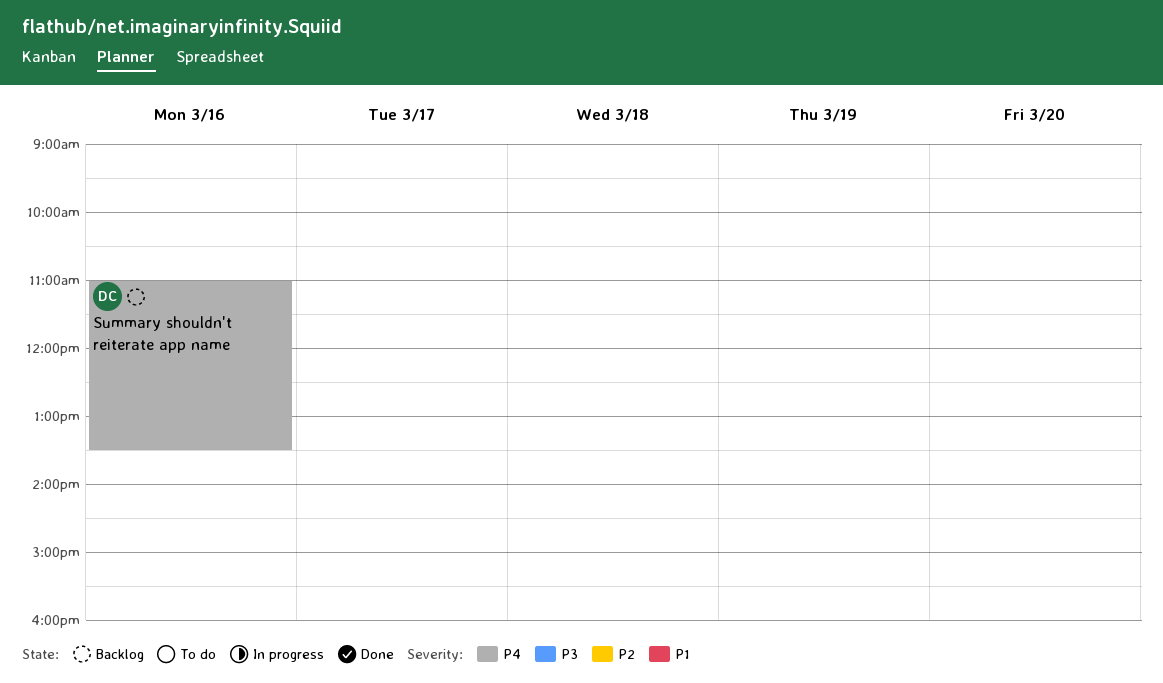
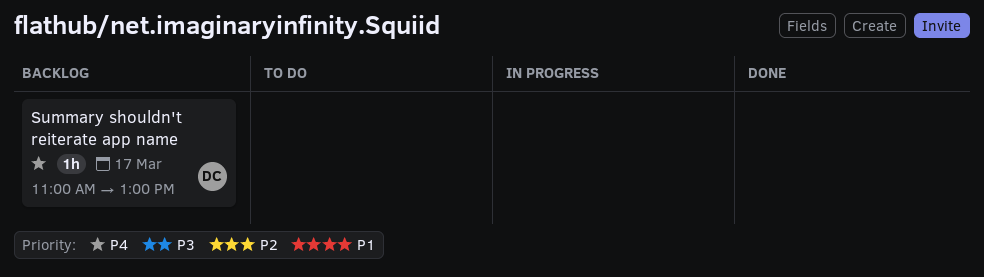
Summary shouldn't reiterate app name, day: Mar 16 -> Mar 17
Summary shouldn't reiterate app name, ends: 13:30 -> 13:00

